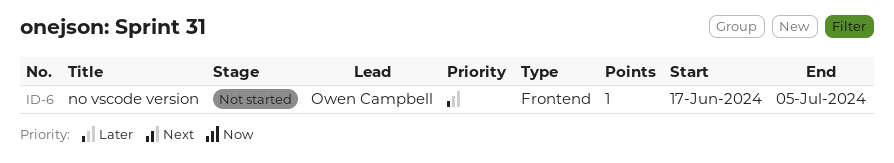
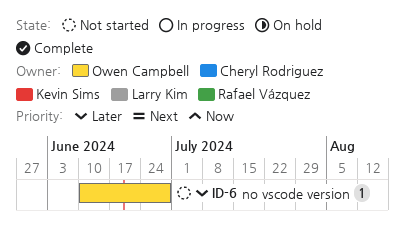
ID-6, start: Jun 17 -> Jun 10
ID-6, due: Jul 5 -> Jun 28

